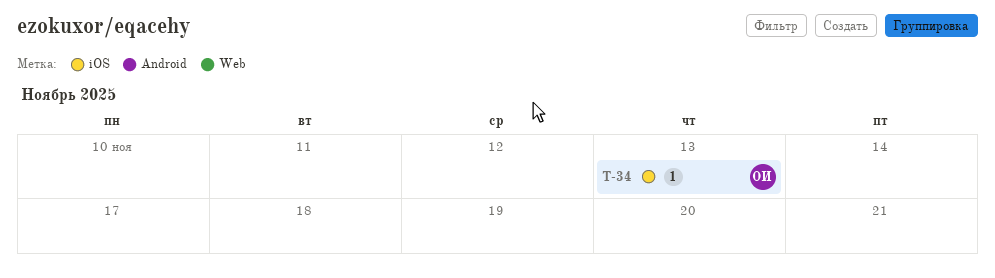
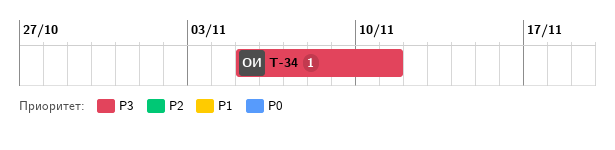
T-34, due: Nov 13 -> Nov 11

